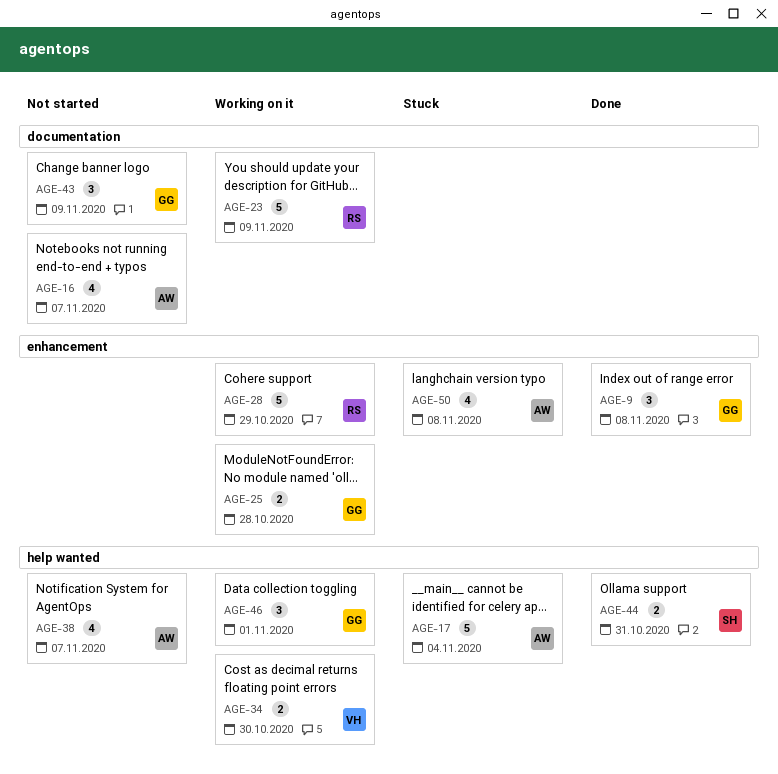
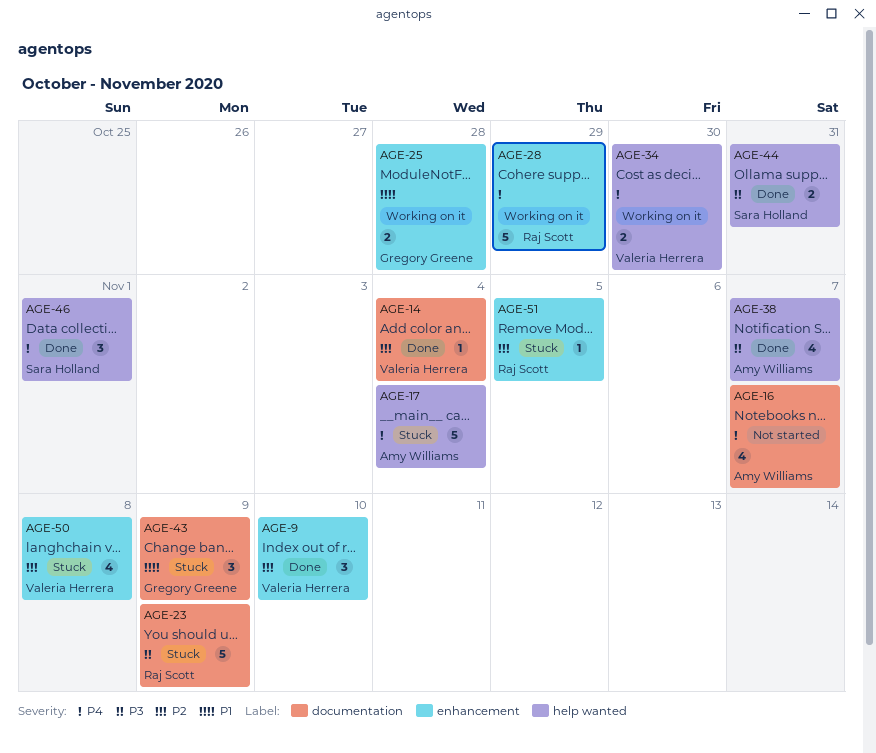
AGE-9, owner: Gregory Greene -> Valeria Herrera
AGE-9, due: Nov 8 -> Nov 10
AGE-14: none -> present
AGE-23, status: Working on it -> Stuck
AGE-38, status: Not started -> Done
AGE-43, status: Not started -> Stuck
AGE-46, status: Working on it -> Done
AGE-46, owner: Gregory Greene -> Sara Holland
AGE-50, owner: Amy Williams -> Valeria Herrera
AGE-51: none -> present

